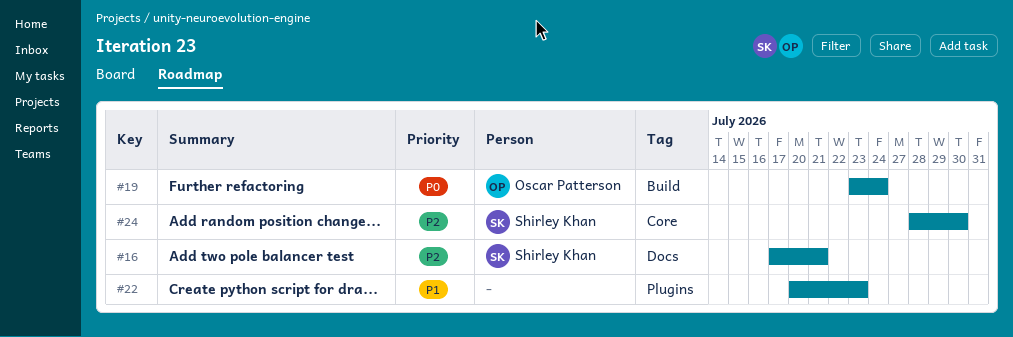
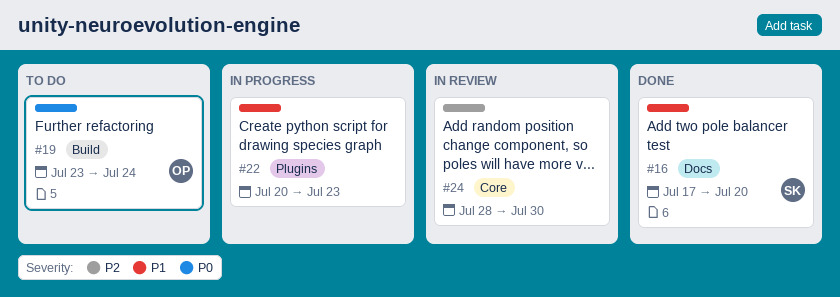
#16, priority: P2 -> P1
#16, due: Jul 21 -> Jul 20
#24, owner: Shirley Khan -> none

